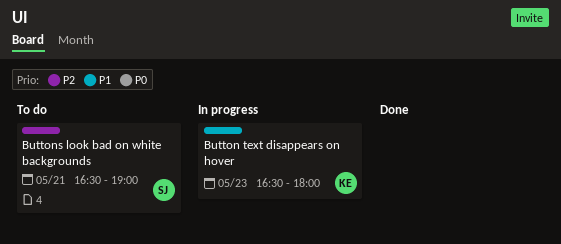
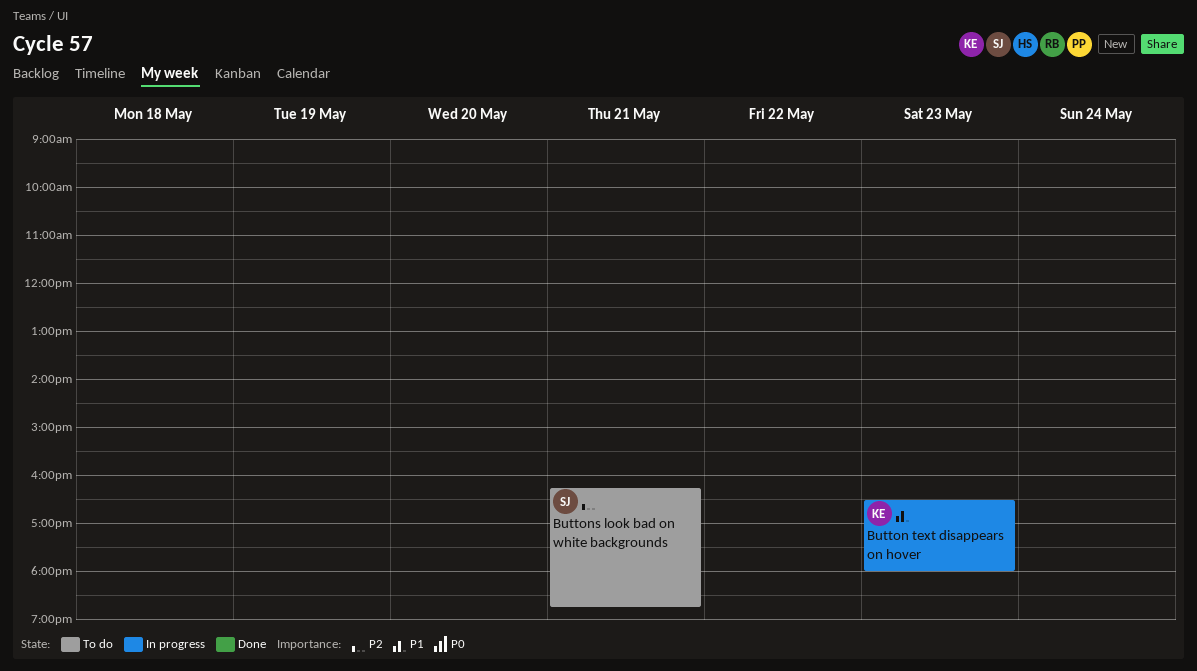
Buttons look bad on white backgrounds, begins: 16:30 -> 16:15
Buttons look bad on white backgrounds, ends: 19:00 -> 18:45

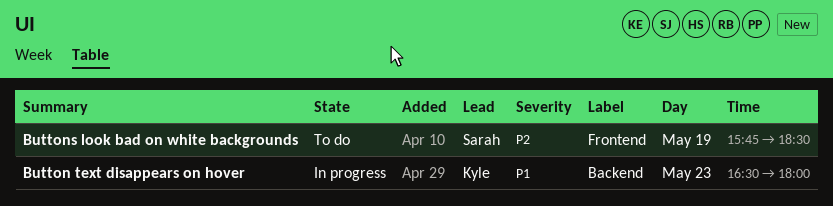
Buttons look bad on white backgrounds, day: May 21 -> May 19
Buttons look bad on white backgrounds, begins: 16:15 -> 15:45
Buttons look bad on white backgrounds, ends: 18:45 -> 18:30

